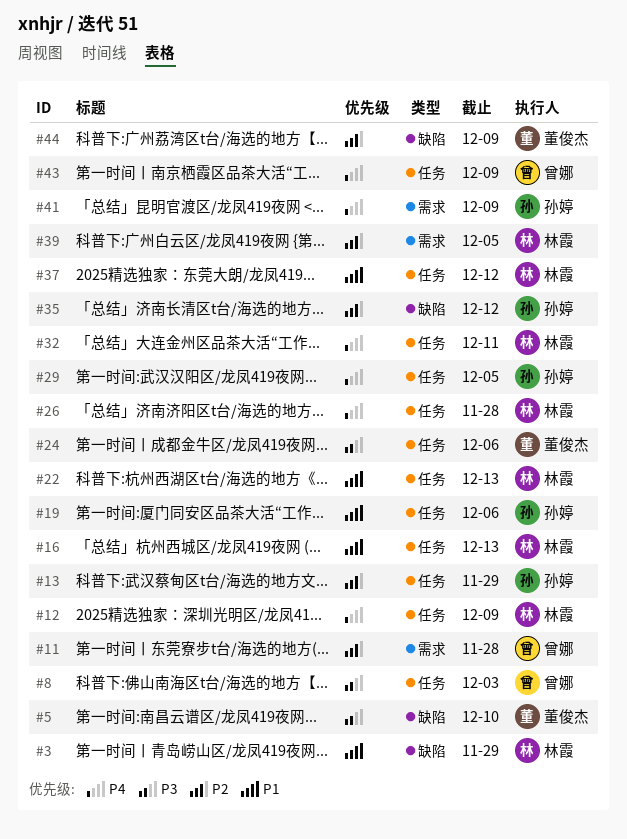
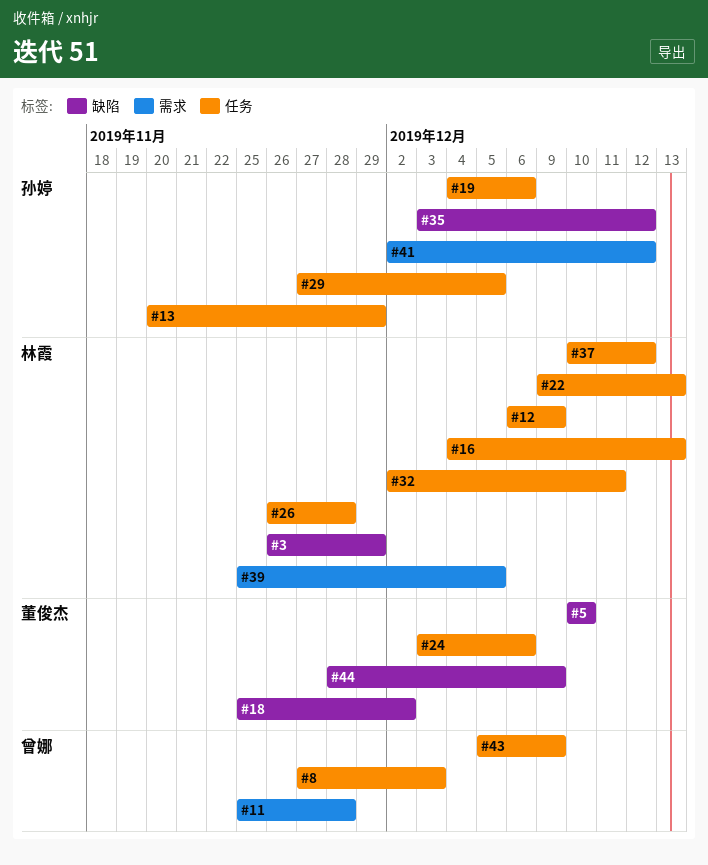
#18: none -> present
#41, due: Dec 9 -> Dec 12

